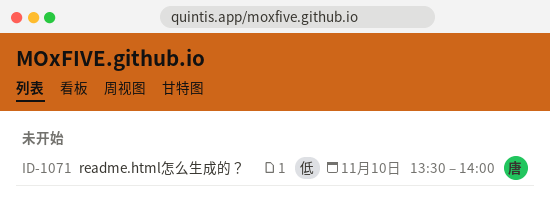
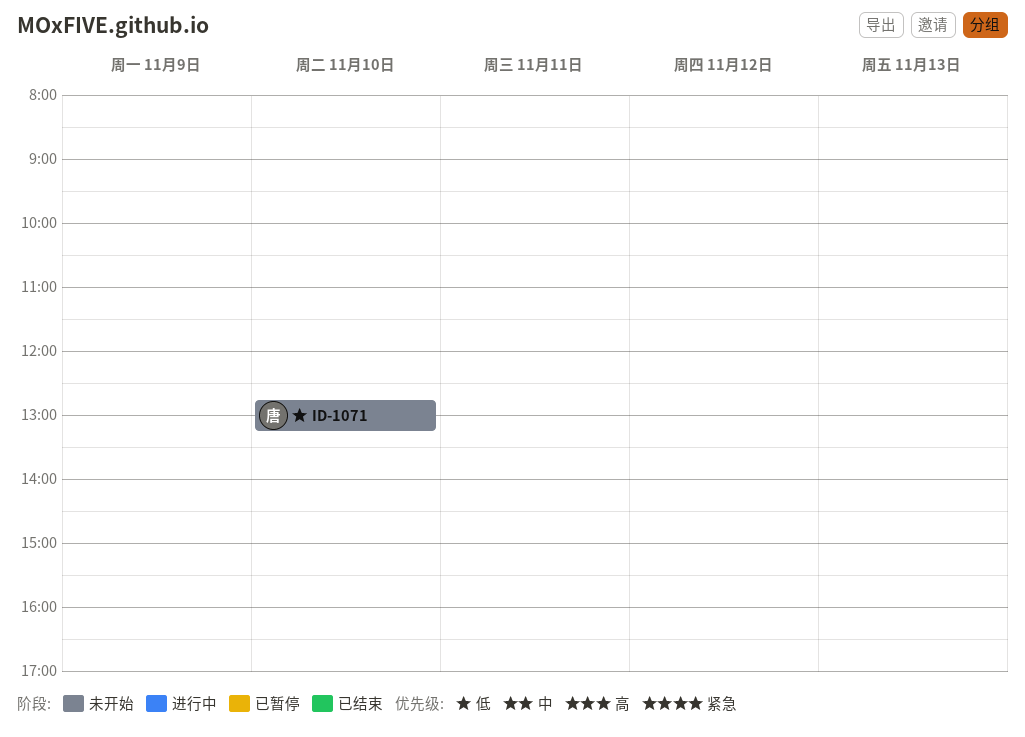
ID-1071, begins: 13:30 -> 12:45
ID-1071, ends: 14:00 -> 13:15

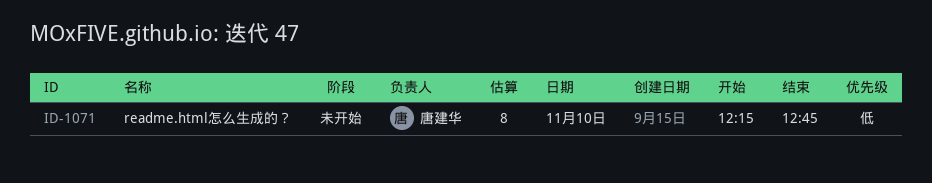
ID-1071, begins: 12:45 -> 12:15
ID-1071, ends: 13:15 -> 12:45

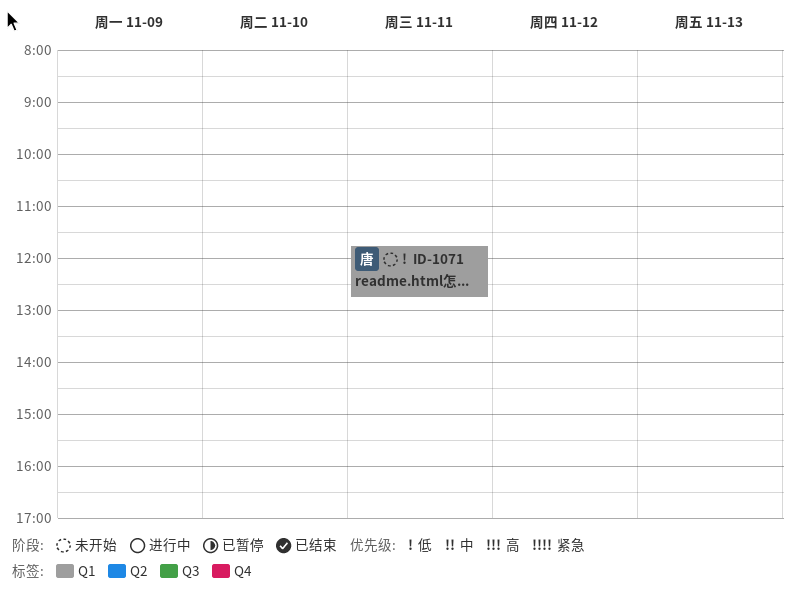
ID-1071, day: Nov 10 -> Nov 11
ID-1071, begins: 12:15 -> 11:45

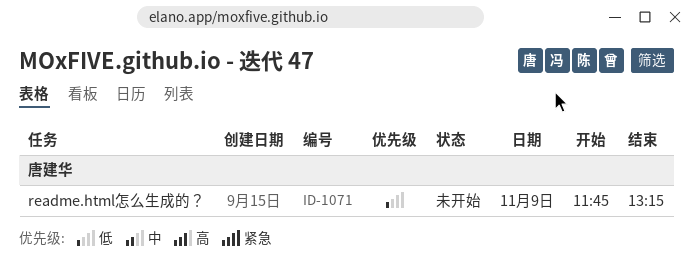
ID-1071, day: Nov 11 -> Nov 9
ID-1071, ends: 12:45 -> 13:15

